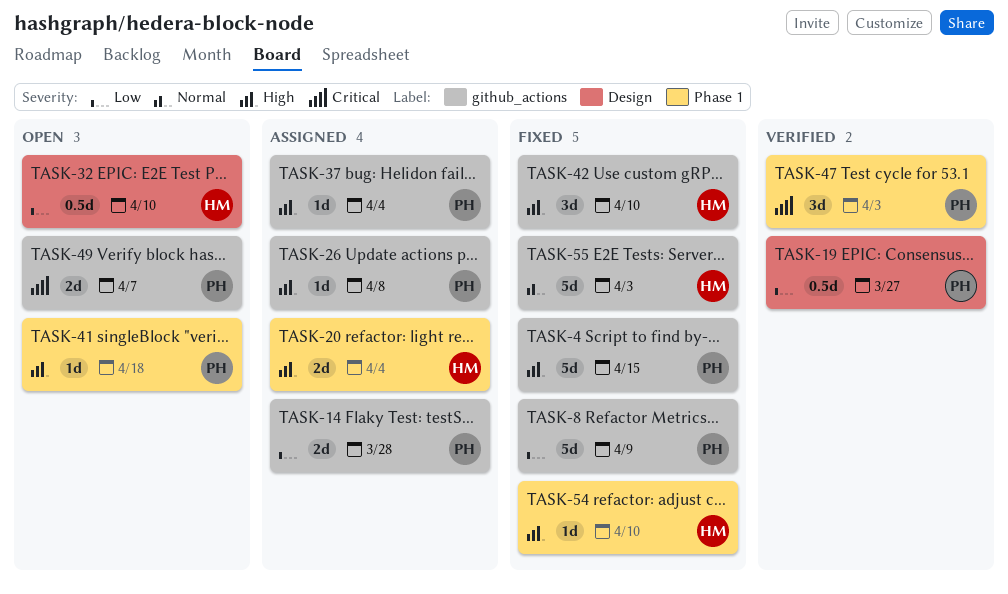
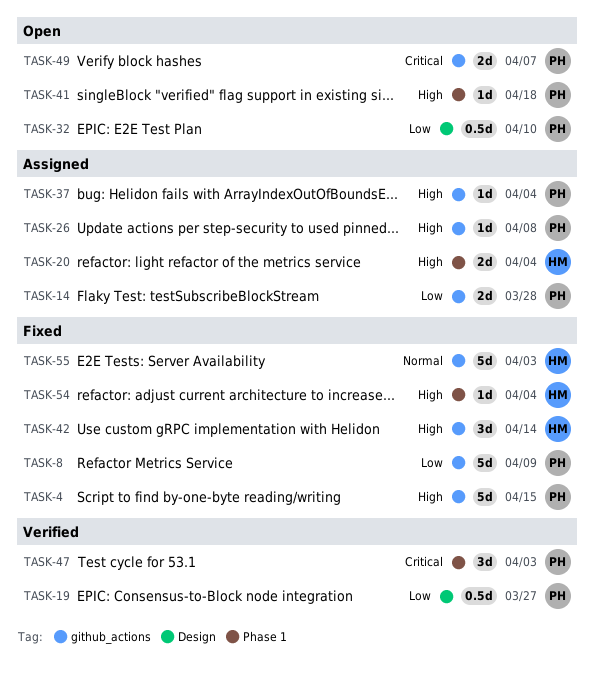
TASK-32, owner: HM -> PH
TASK-42, due: Apr 10 -> Apr 14
TASK-54, due: Apr 10 -> Apr 4

